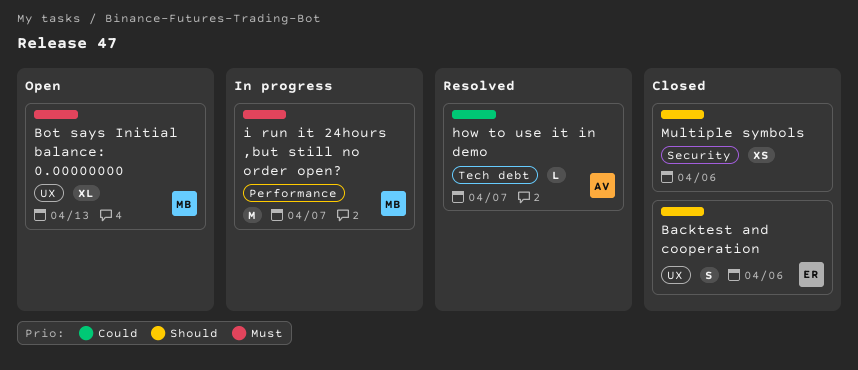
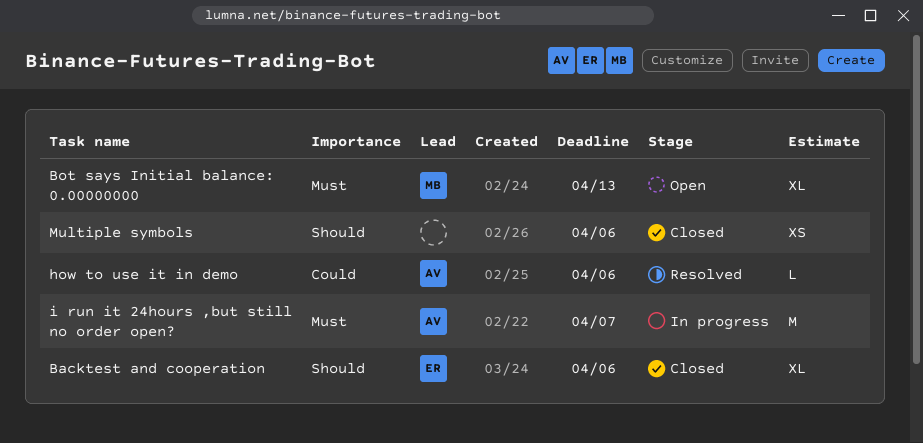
Backtest and cooperation, estimate: S -> XL
how to use it in demo, due: Apr 7 -> Apr 6
i run it 24hours ,but still no order open?, owner: MB -> AV

